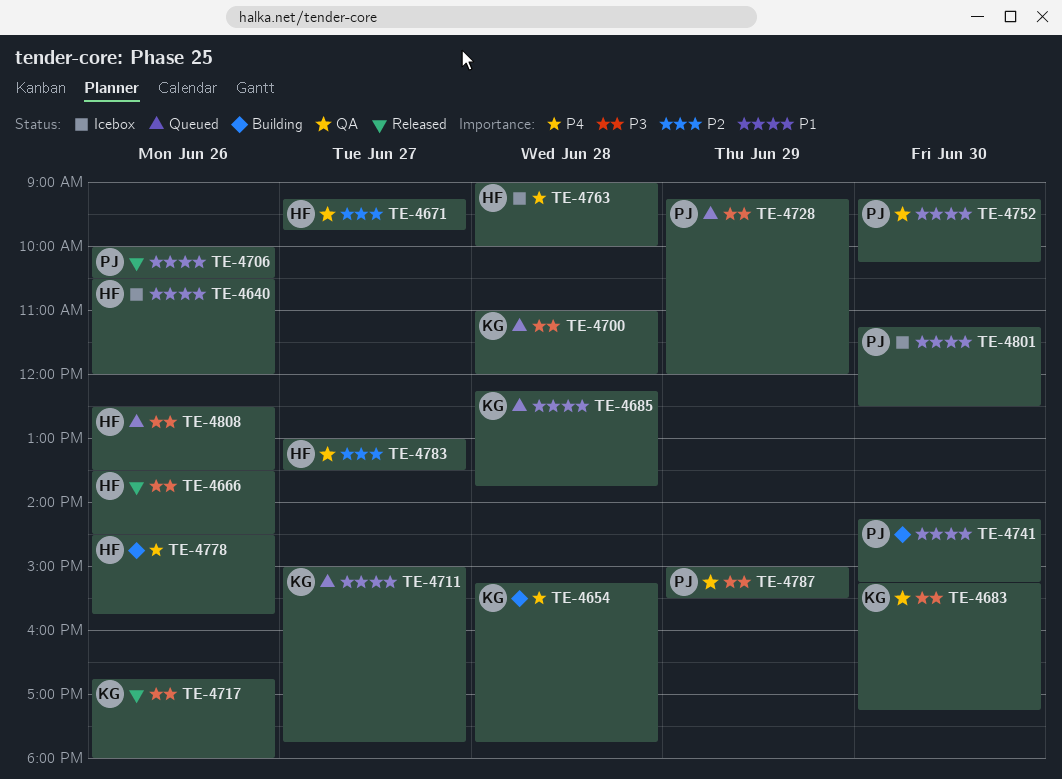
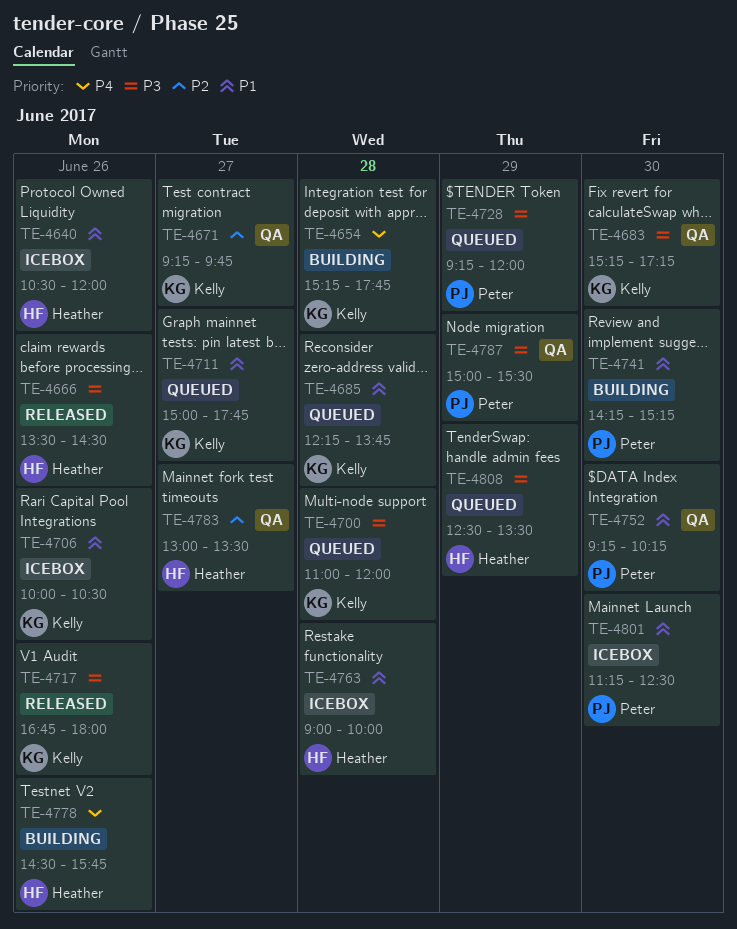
TE-4671, owner: Heather -> Kelly
TE-4706, status: Released -> Icebox
TE-4706, owner: Peter -> Kelly
TE-4763, priority: P4 -> P1
TE-4808, day: Jun 26 -> Jun 29

